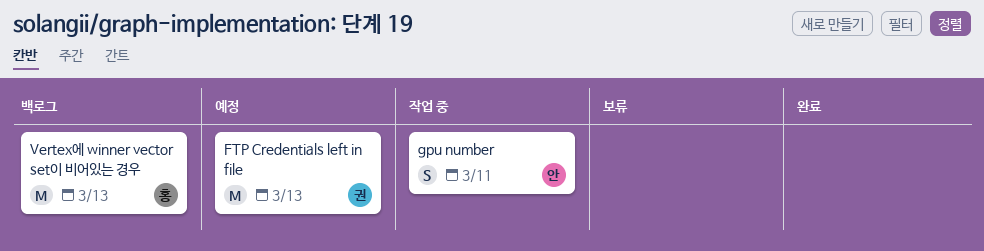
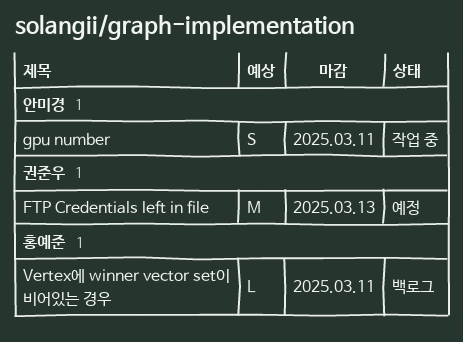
Vertex에 winner vector set이 비어있는 경우, estimate: M -> L
Vertex에 winner vector set이 비어있는 경우, due: Mar 13 -> Mar 11

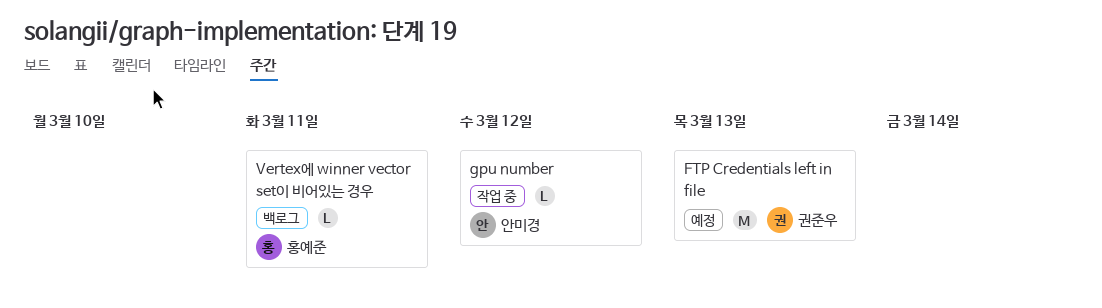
gpu number, estimate: S -> L
gpu number, due: Mar 11 -> Mar 12

